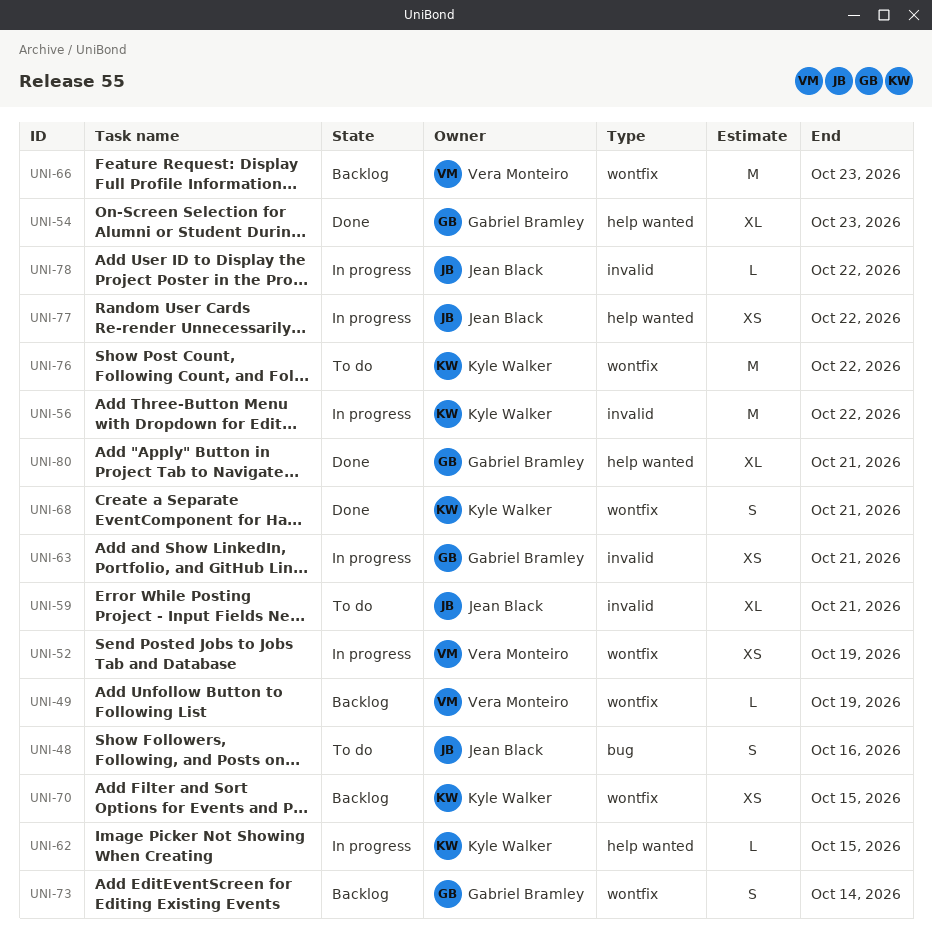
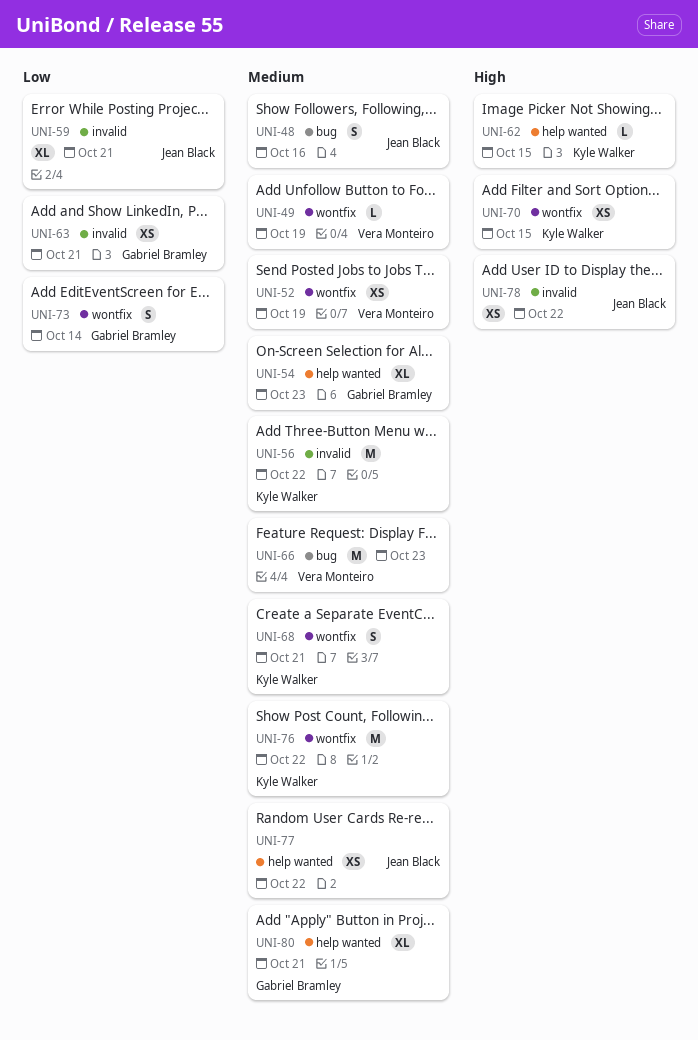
UNI-66, label: wontfix -> bug
UNI-78, estimate: L -> XS

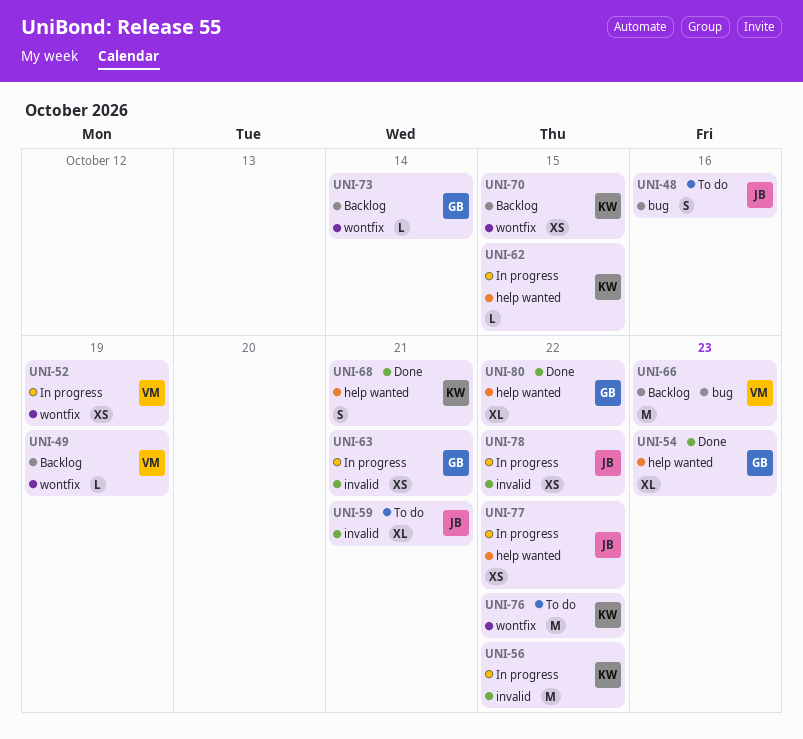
UNI-68, label: wontfix -> help wanted
UNI-73, estimate: S -> L
UNI-80, due: Oct 21 -> Oct 22

